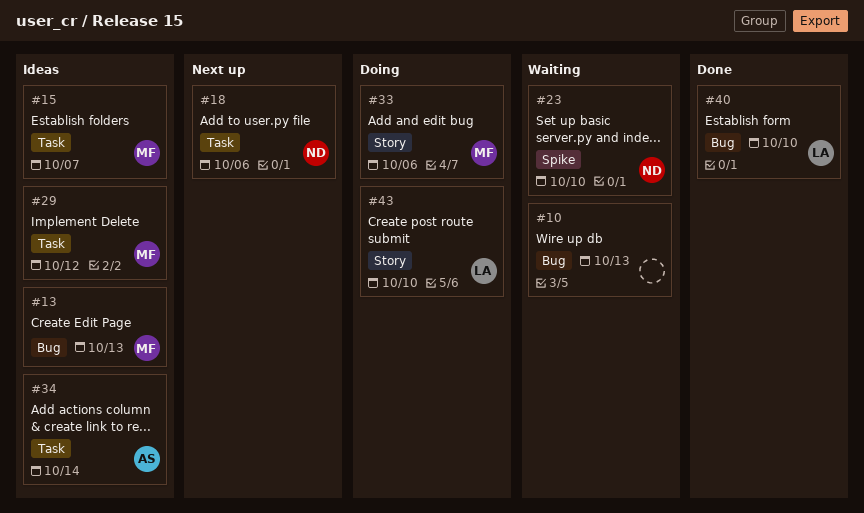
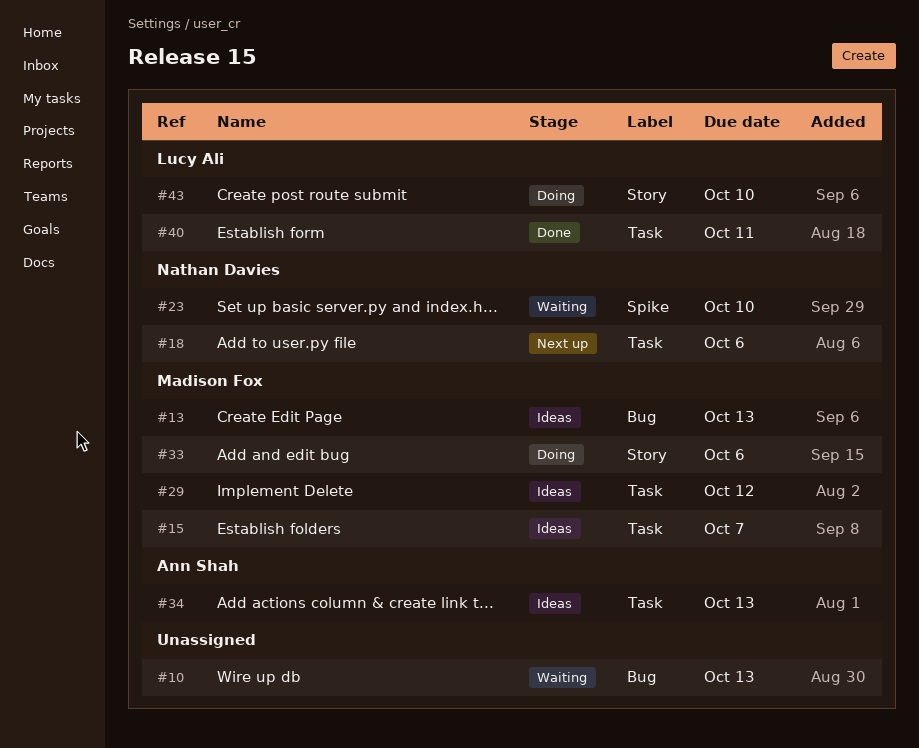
#34, due: Oct 14 -> Oct 13
#40, label: Bug -> Task
#40, due: Oct 10 -> Oct 11

